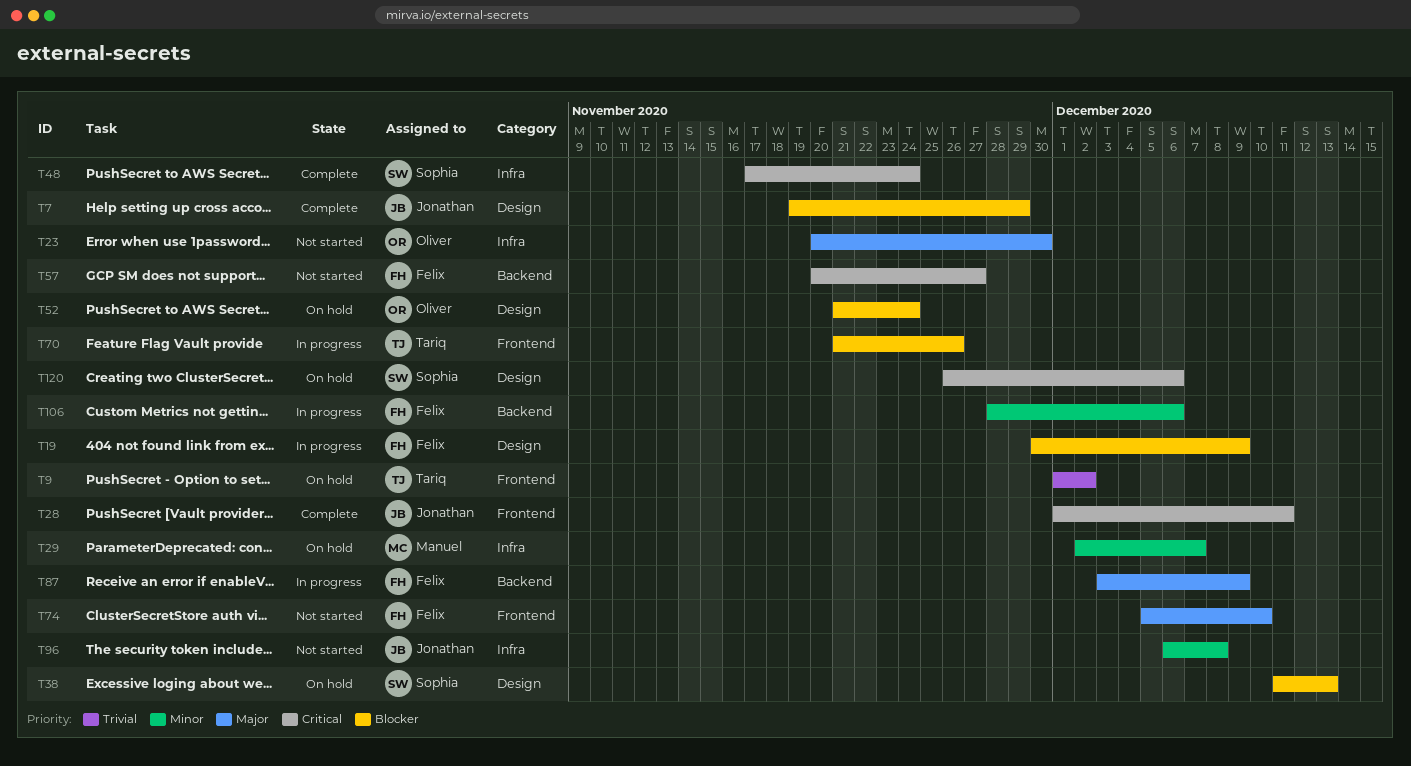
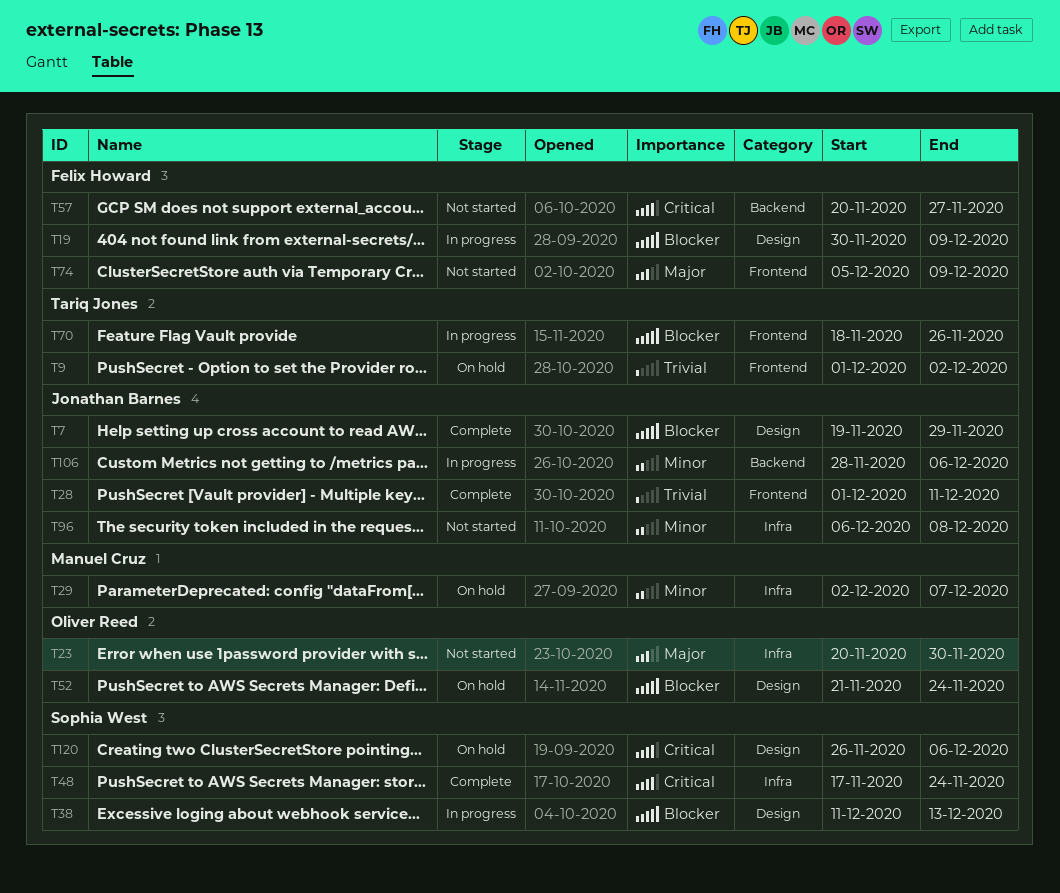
T28, priority: Critical -> Trivial
T38, status: On hold -> In progress
T70, start: Nov 21 -> Nov 18
T74, due: Dec 10 -> Dec 9
T87: present -> none
T106, owner: Felix Howard -> Jonathan Barnes

